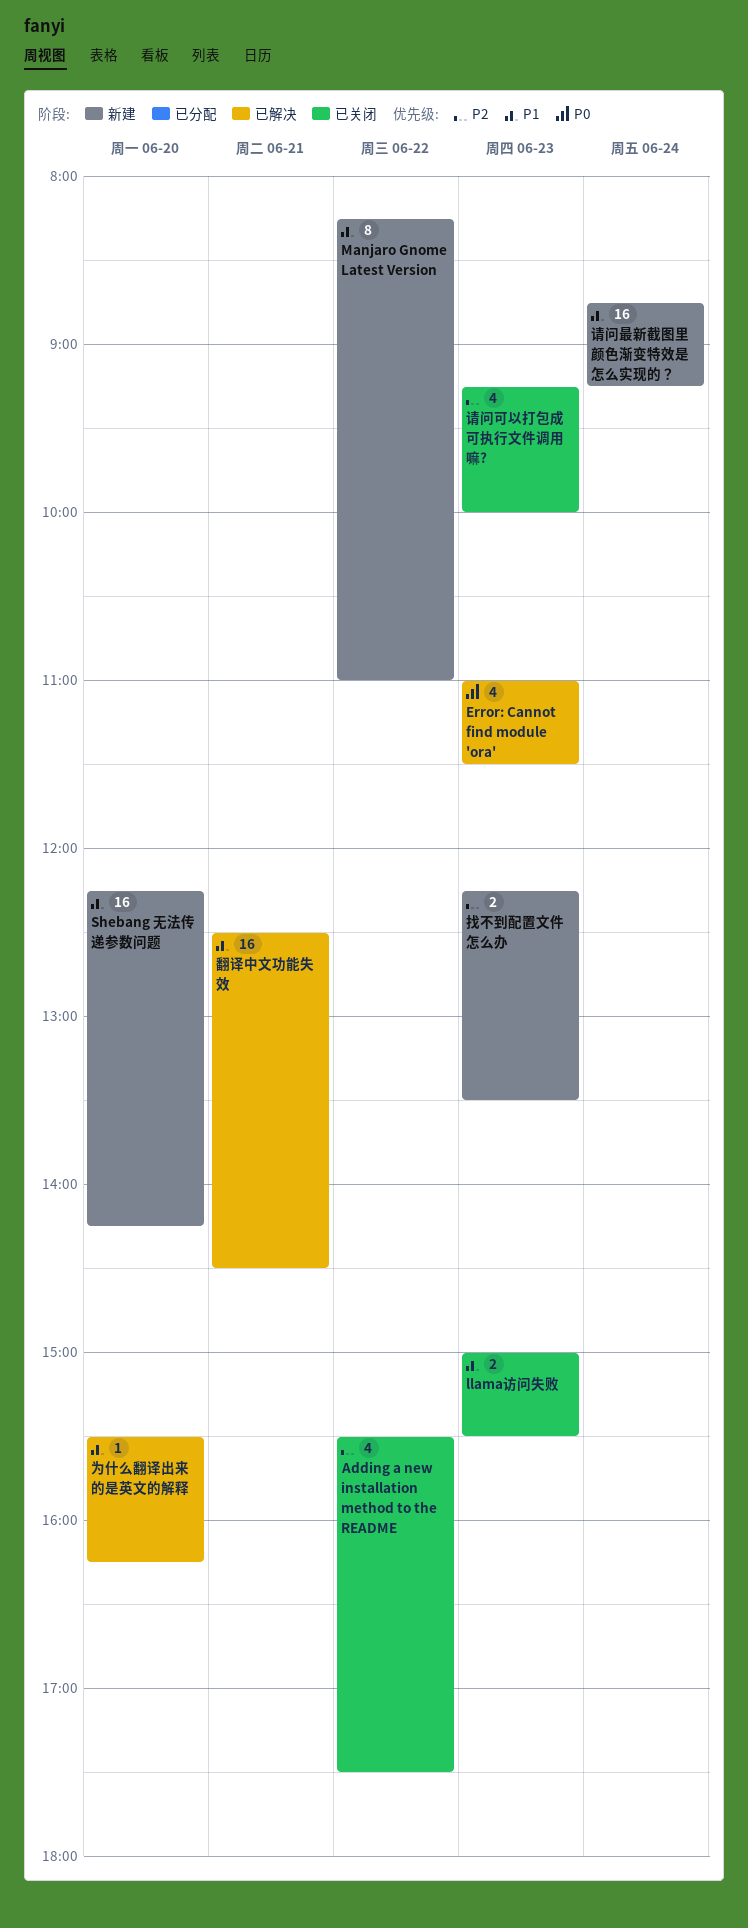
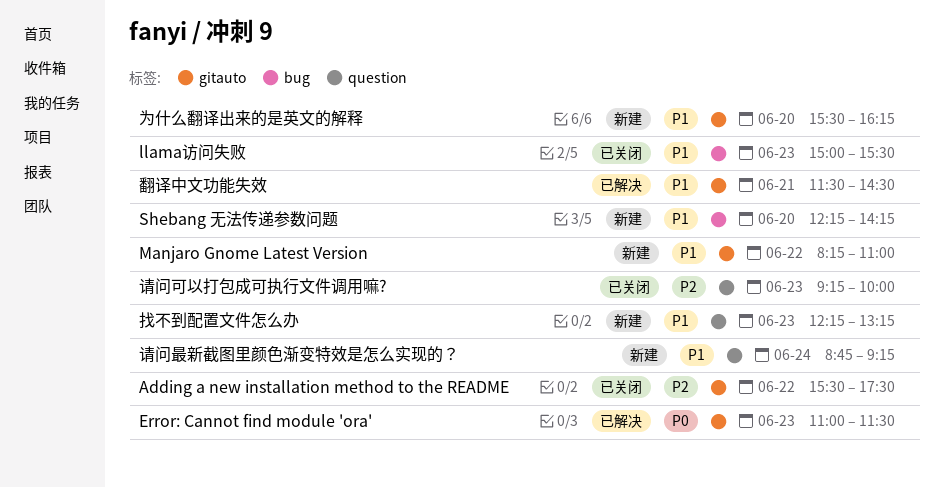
为什么翻译出来的是英文的解释, status: 已解决 -> 新建
找不到配置文件怎么办, priority: P2 -> P1
找不到配置文件怎么办, ends: 13:30 -> 13:15
翻译中文功能失效, begins: 12:30 -> 11:30

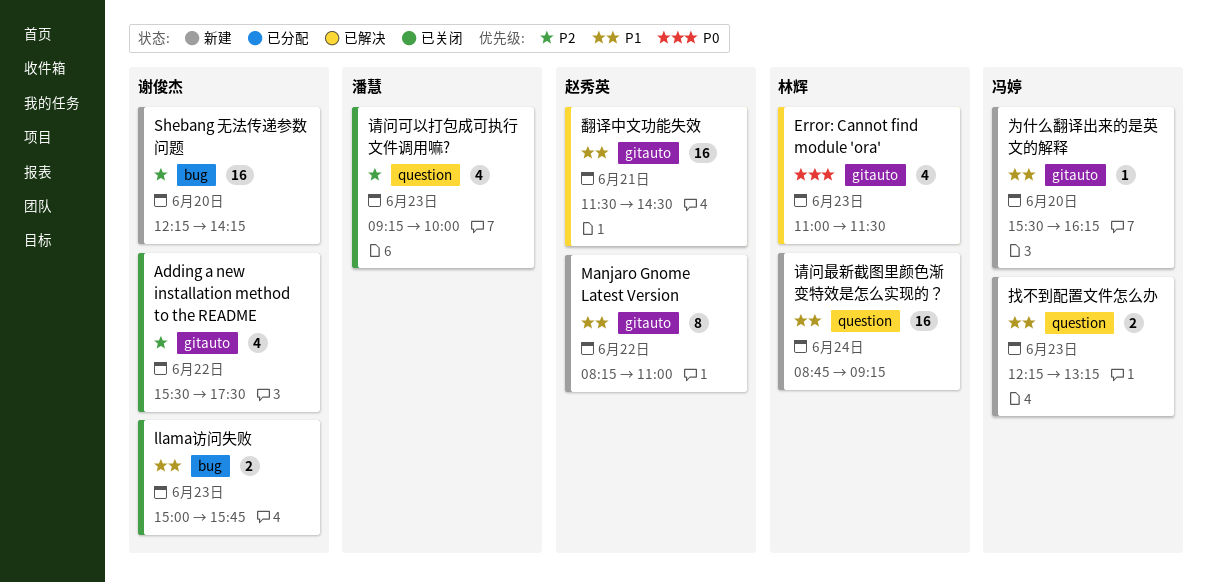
llama访问失败, ends: 15:30 -> 15:45
Shebang 无法传递参数问题, priority: P1 -> P2

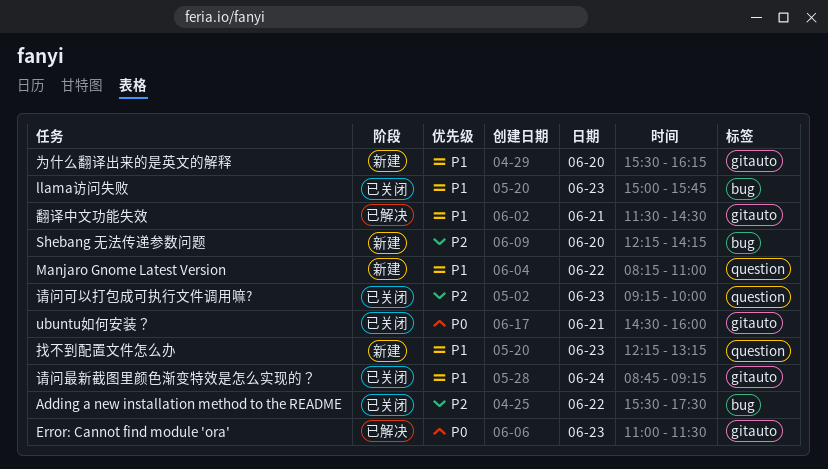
Adding a new installation method to the README, label: gitauto -> bug
Manjaro Gnome Latest Version, label: gitauto -> question
ubuntu如何安装？: none -> present
请问最新截图里颜色渐变特效是怎么实现的？, status: 新建 -> 已关闭
请问最新截图里颜色渐变特效是怎么实现的？, label: question -> gitauto

